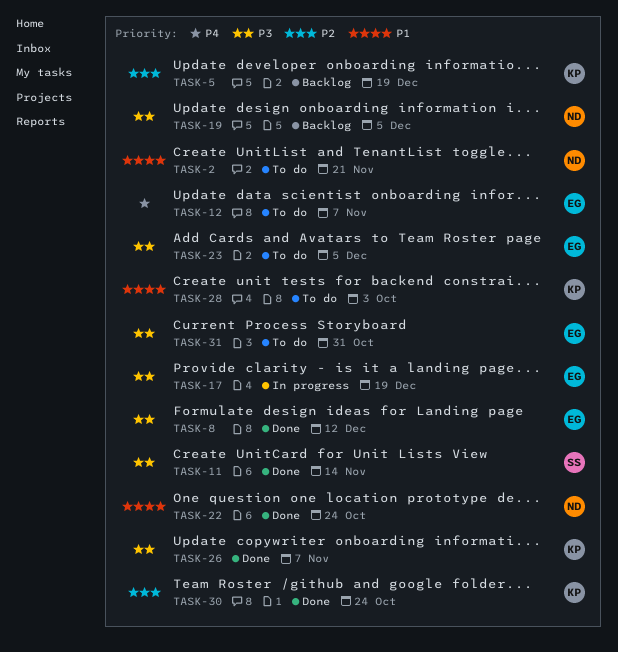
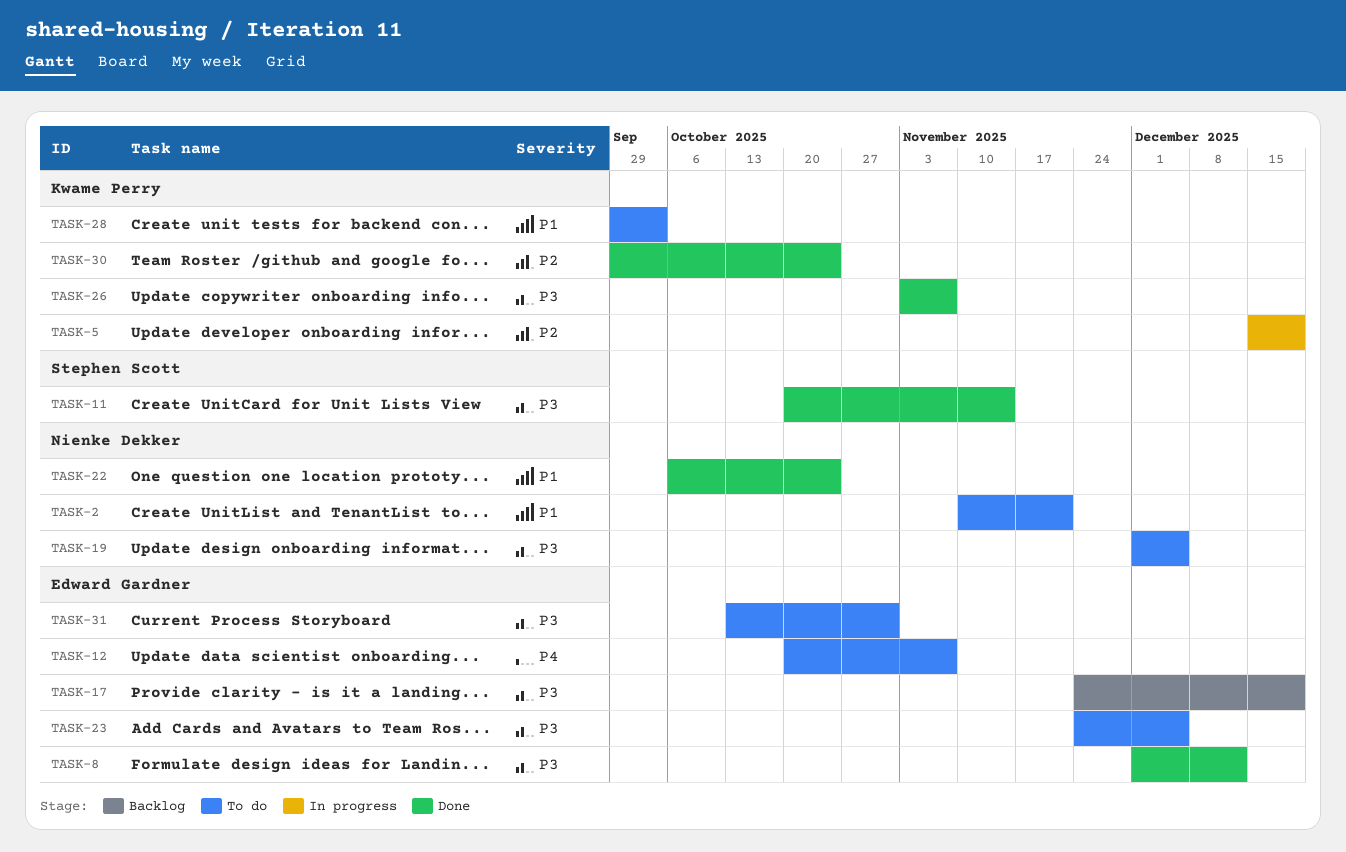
TASK-5, status: Backlog -> In progress
TASK-17, status: In progress -> Backlog
TASK-19, status: Backlog -> To do

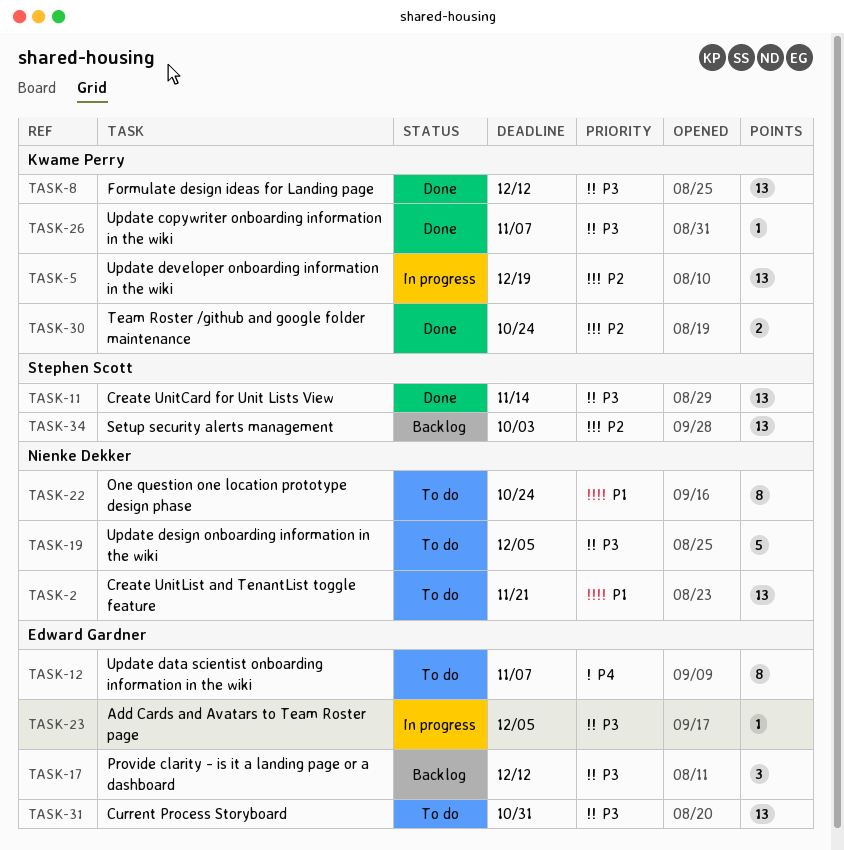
TASK-8, owner: Edward Gardner -> Kwame Perry
TASK-17, due: Dec 19 -> Dec 12
TASK-22, status: Done -> To do
TASK-23, status: To do -> In progress
TASK-28: present -> none
TASK-34: none -> present

